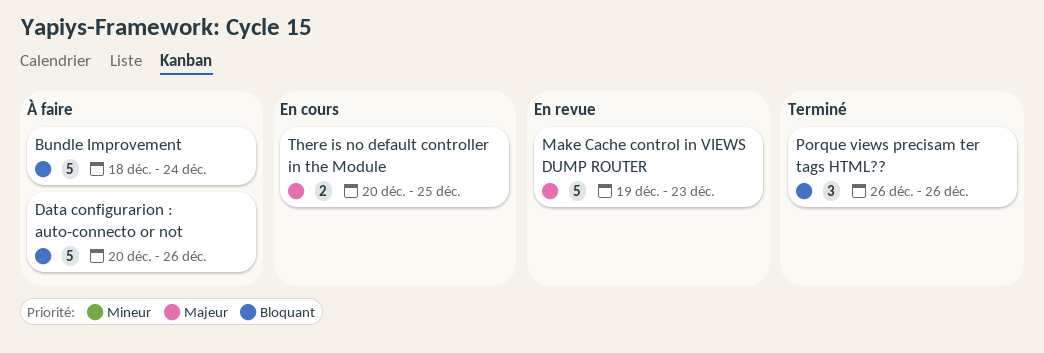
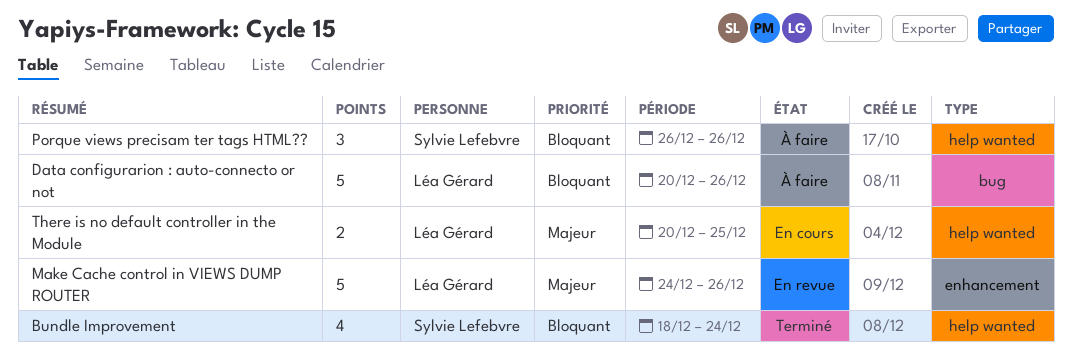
Bundle Improvement, status: À faire -> Terminé
Bundle Improvement, estimate: 5 -> 4
Make Cache control in VIEWS DUMP ROUTER, start: Dec 19 -> Dec 24
Make Cache control in VIEWS DUMP ROUTER, due: Dec 23 -> Dec 26
Porque views precisam ter tags HTML??, status: Terminé -> À faire

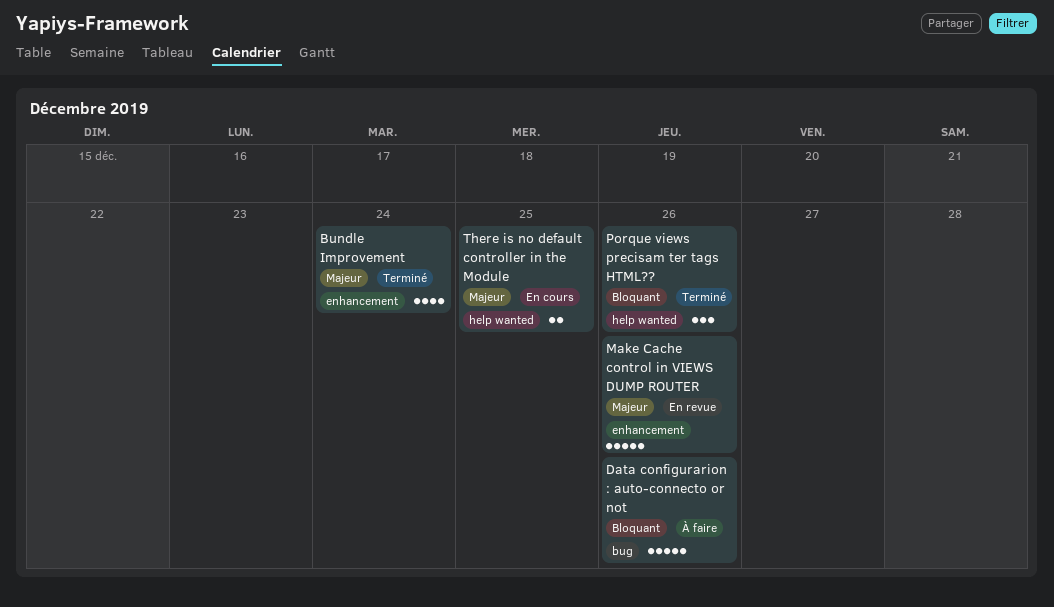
Bundle Improvement, priority: Bloquant -> Majeur
Bundle Improvement, label: help wanted -> enhancement
Porque views precisam ter tags HTML??, status: À faire -> Terminé

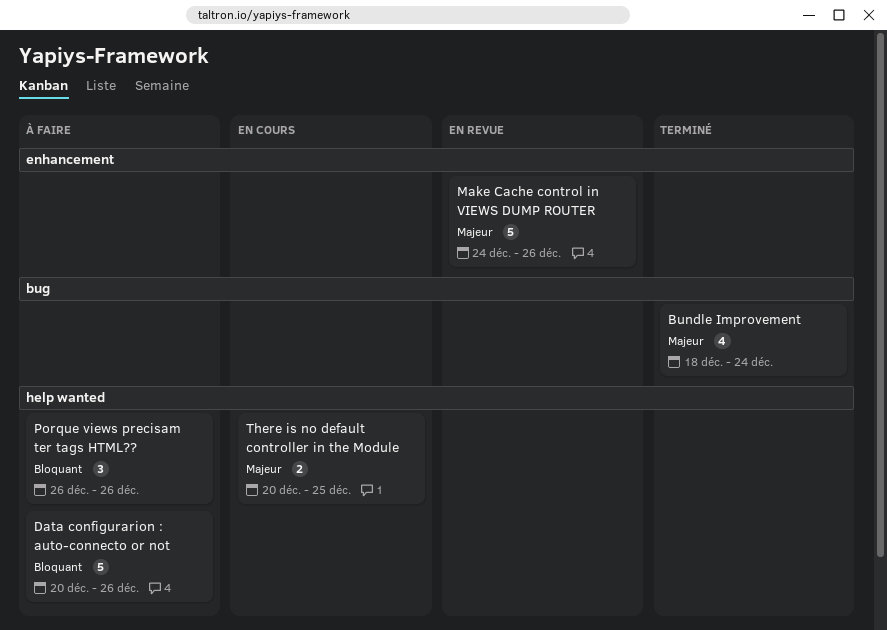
Bundle Improvement, label: enhancement -> bug
Data configurarion : auto-connecto or not, label: bug -> help wanted
Porque views precisam ter tags HTML??, status: Terminé -> À faire

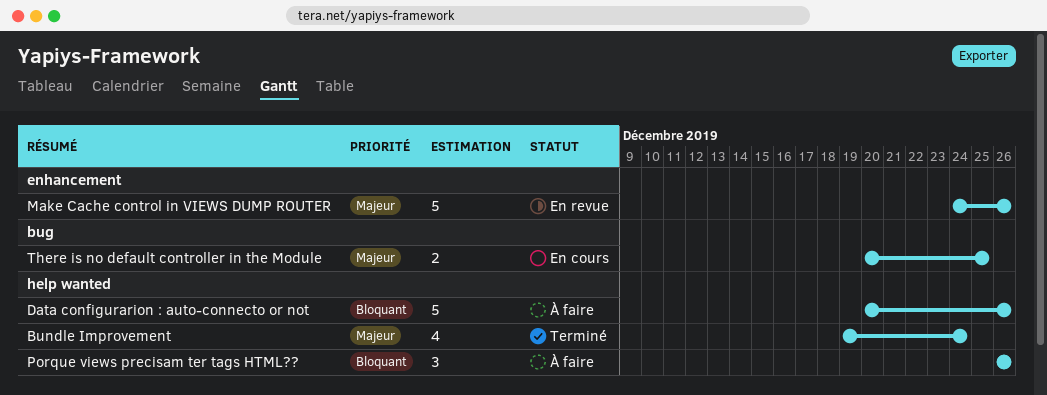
Bundle Improvement, label: bug -> help wanted
Bundle Improvement, start: Dec 18 -> Dec 19
There is no default controller in the Module, label: help wanted -> bug

